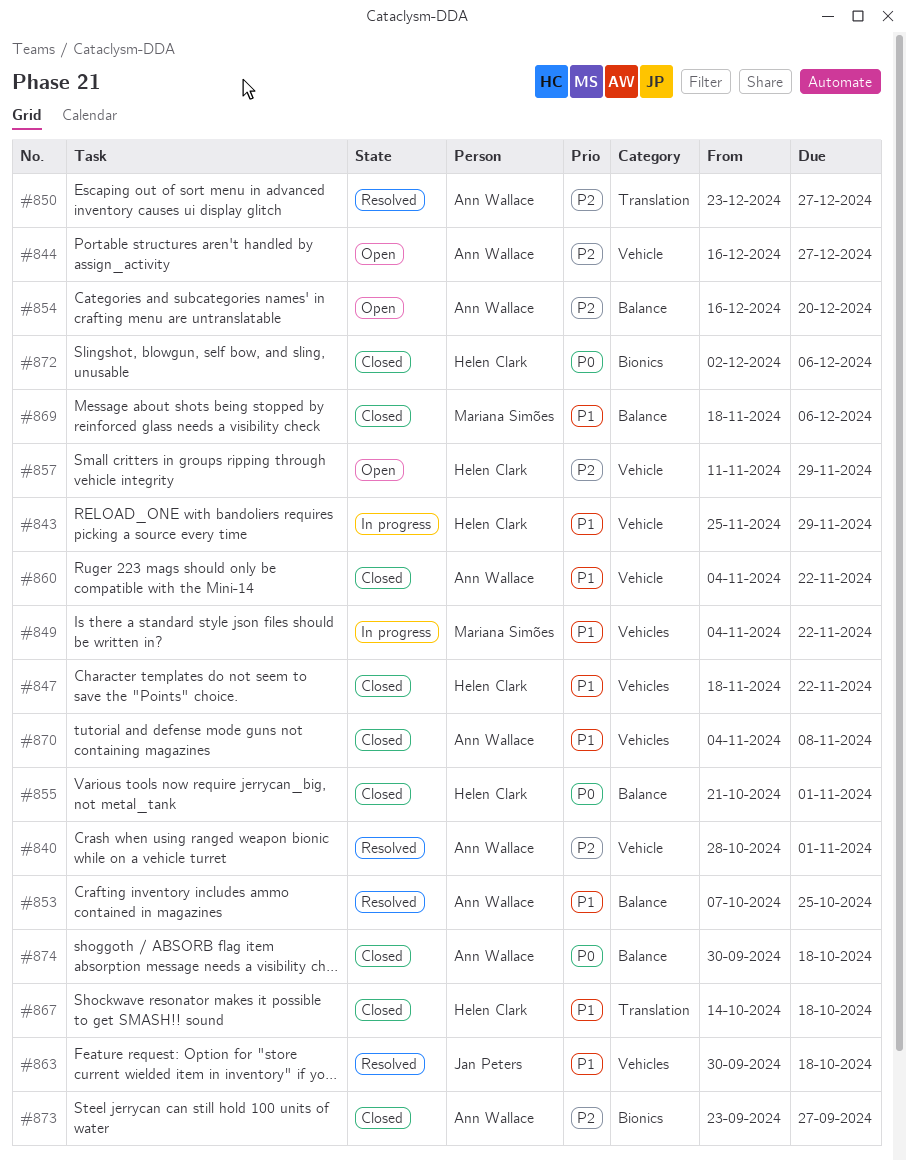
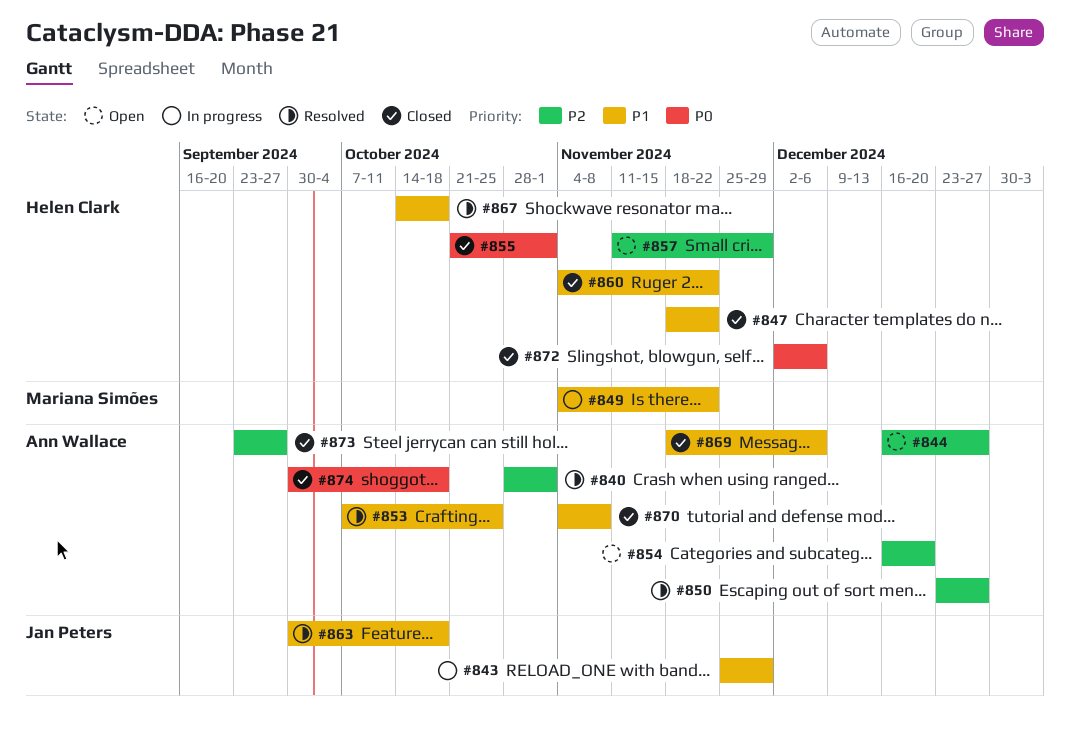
#843, owner: Helen Clark -> Jan Peters
#860, owner: Ann Wallace -> Helen Clark
#867, status: Closed -> Resolved
#869, owner: Mariana Simões -> Ann Wallace

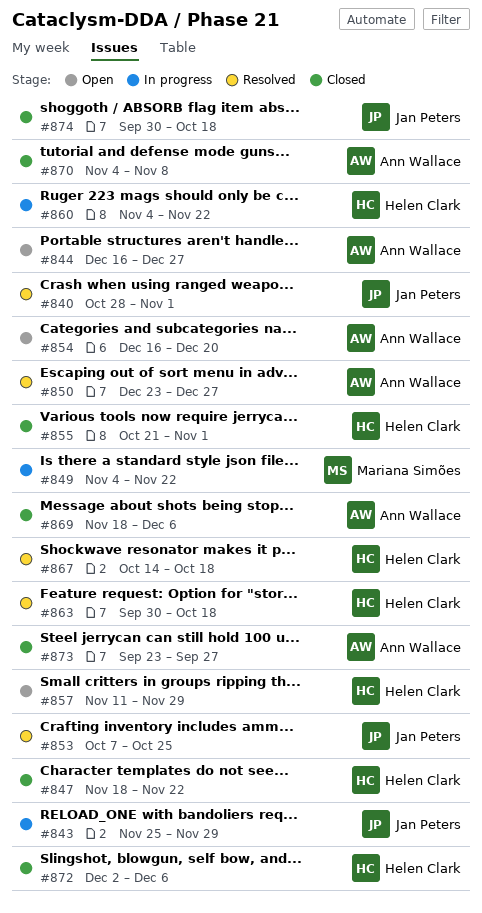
#840, owner: Ann Wallace -> Jan Peters
#853, owner: Ann Wallace -> Jan Peters
#860, status: Closed -> In progress
#863, owner: Jan Peters -> Helen Clark
#874, owner: Ann Wallace -> Jan Peters

